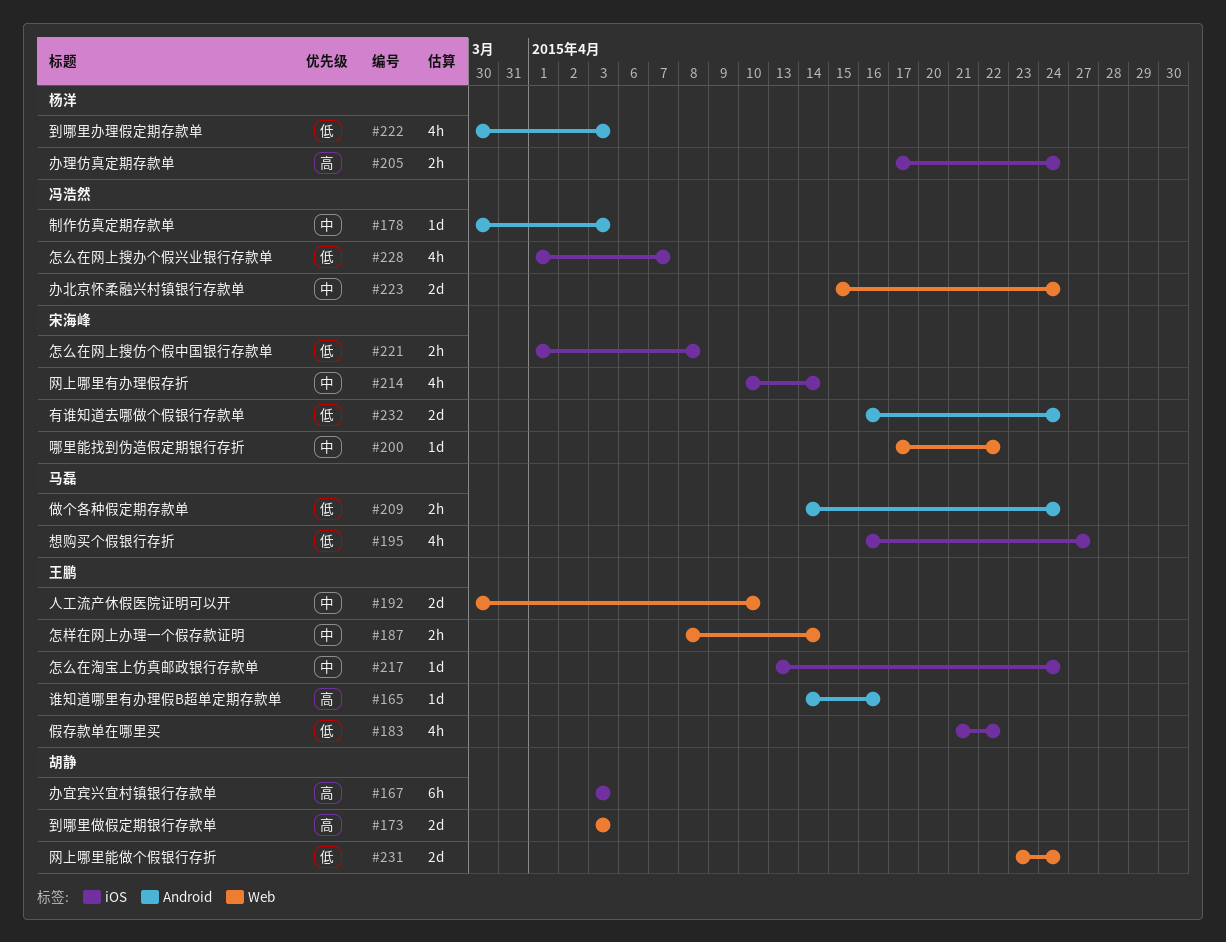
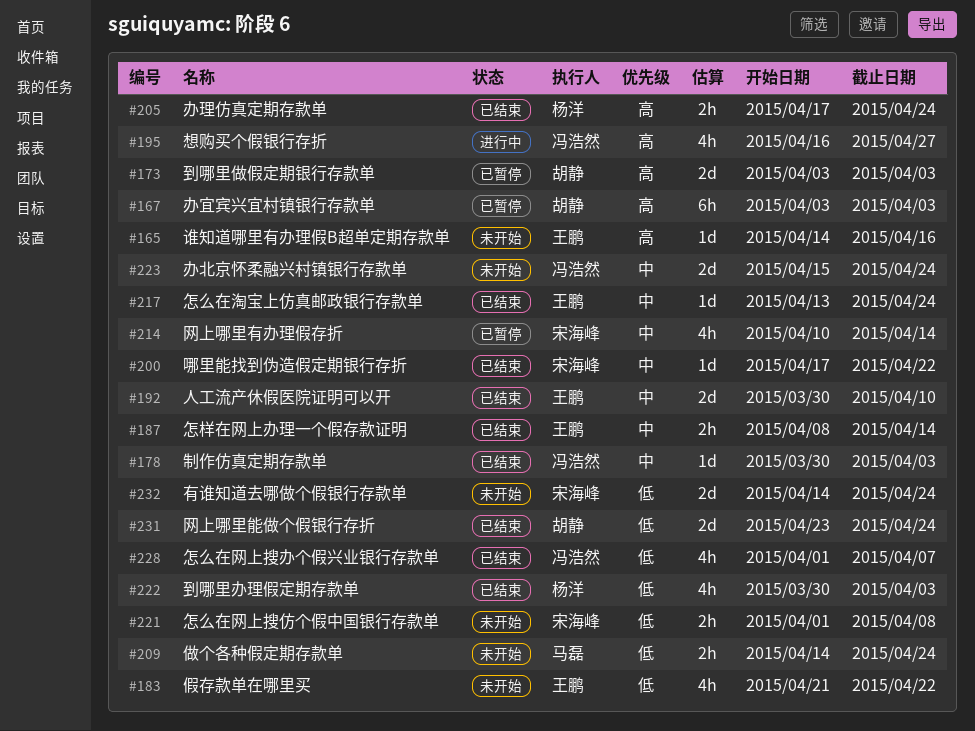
#195, owner: 马磊 -> 冯浩然
#195, priority: 低 -> 高
#232, start: Apr 16 -> Apr 14

